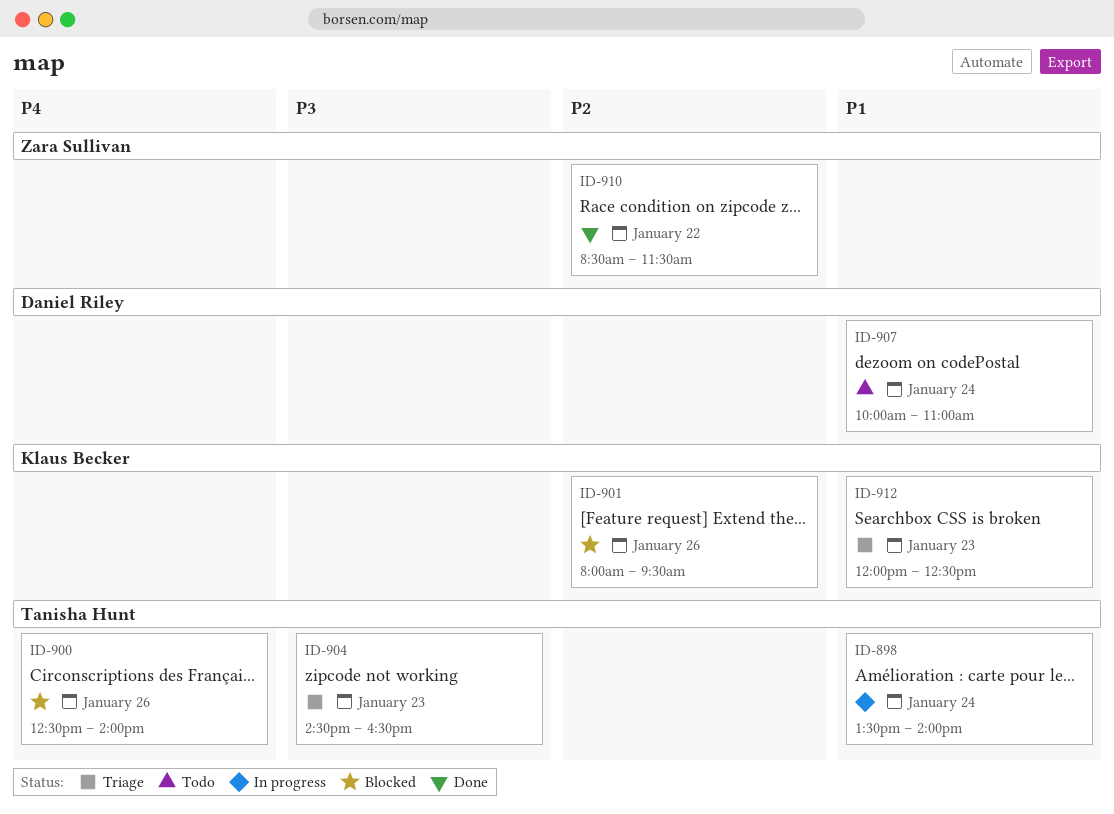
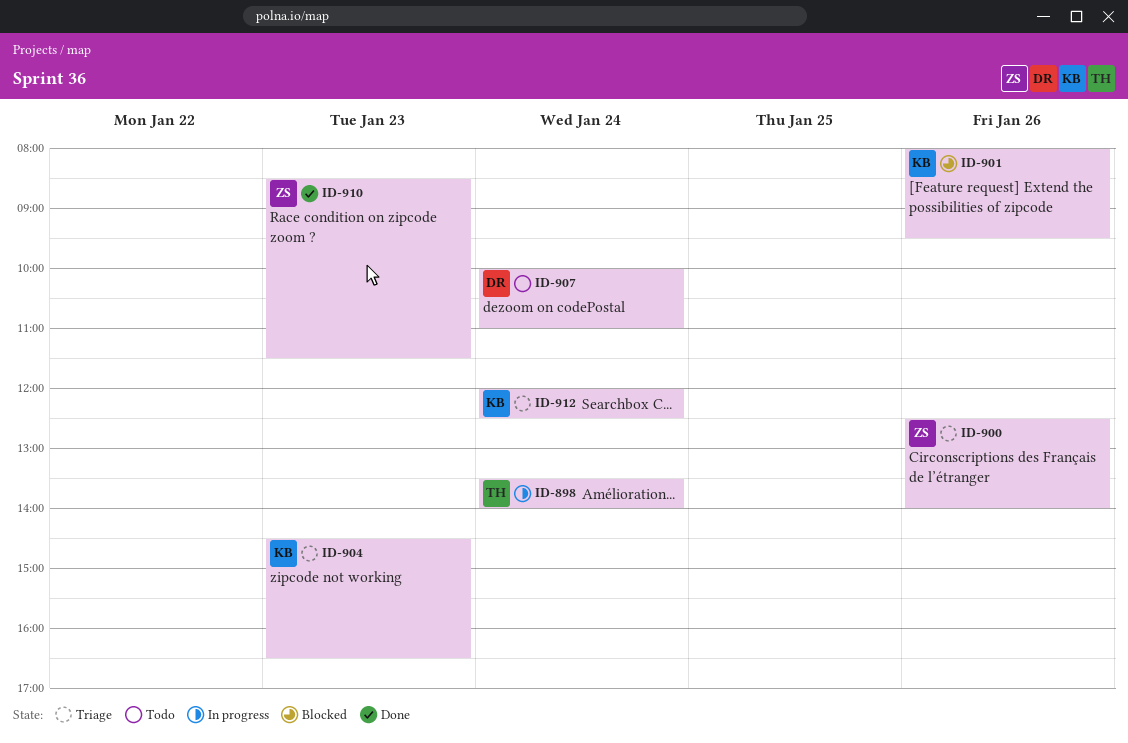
ID-900, status: Blocked -> Triage
ID-900, owner: Tanisha Hunt -> Zara Sullivan
ID-904, owner: Tanisha Hunt -> Klaus Becker
ID-910, day: Jan 22 -> Jan 23
ID-912, day: Jan 23 -> Jan 24

